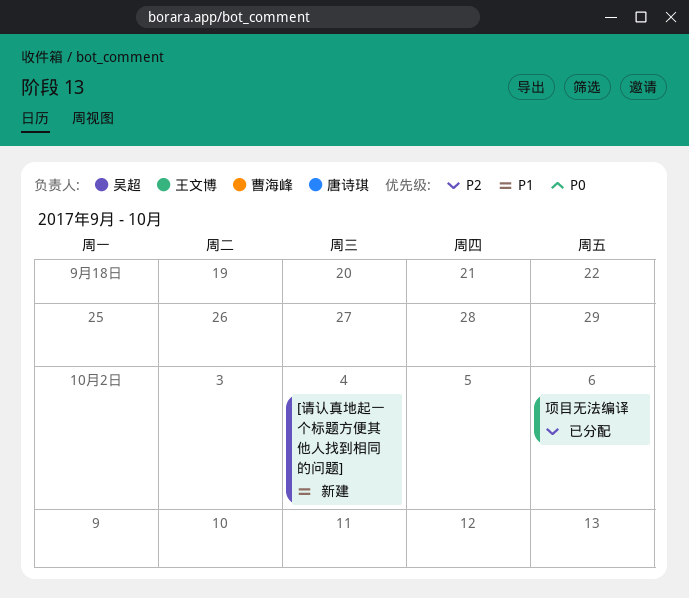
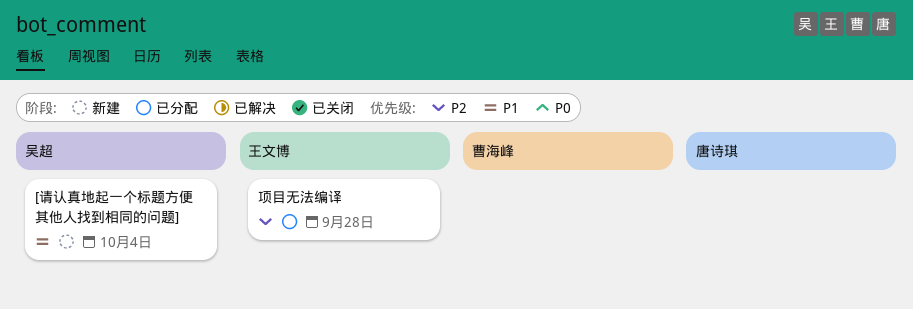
项目无法编译, due: Oct 6 -> Sep 28

